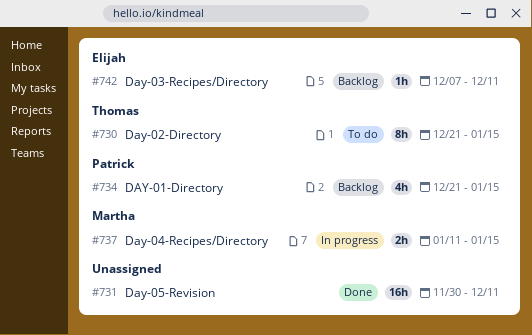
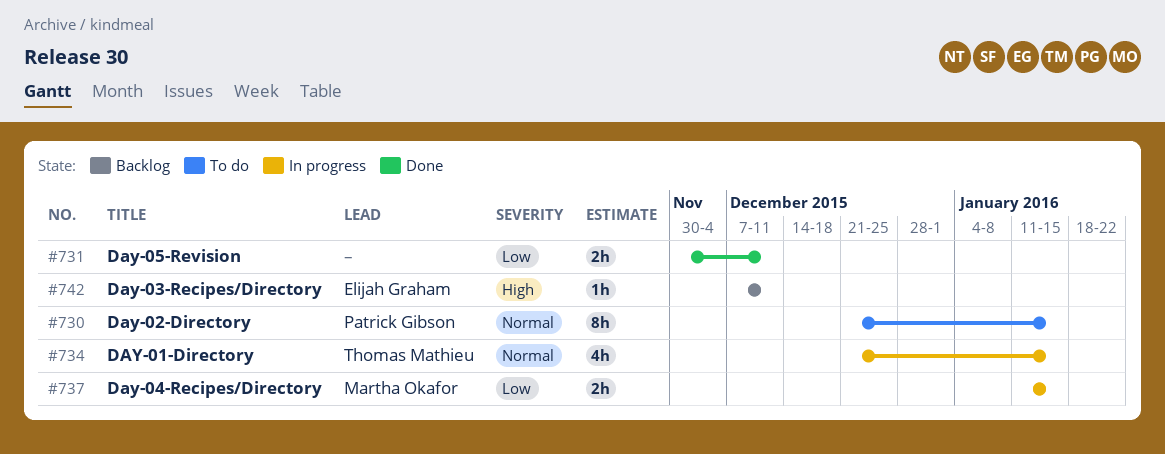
#730, owner: Thomas Mathieu -> Patrick Gibson
#731, estimate: 16h -> 2h
#734, status: Backlog -> In progress
#734, owner: Patrick Gibson -> Thomas Mathieu

